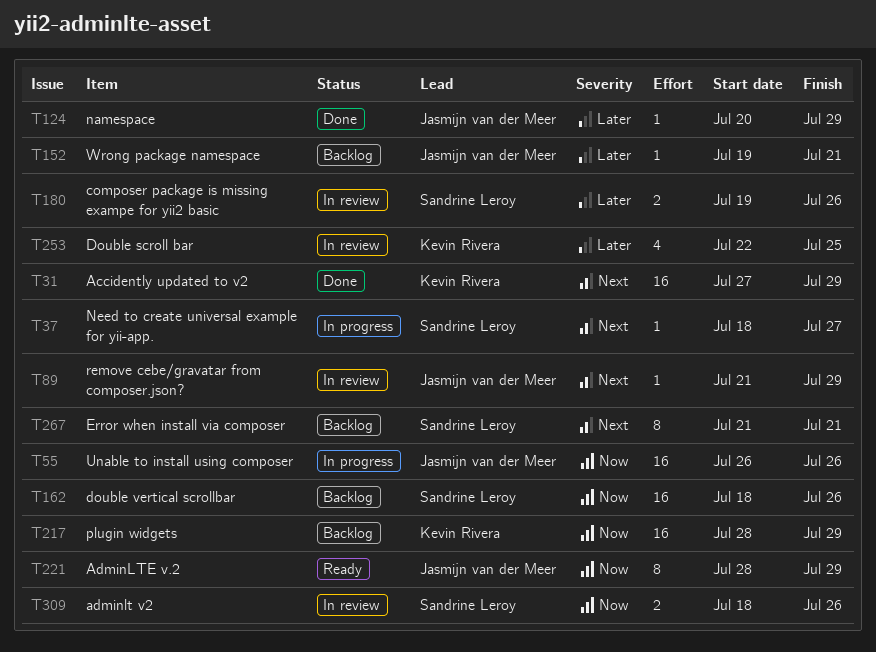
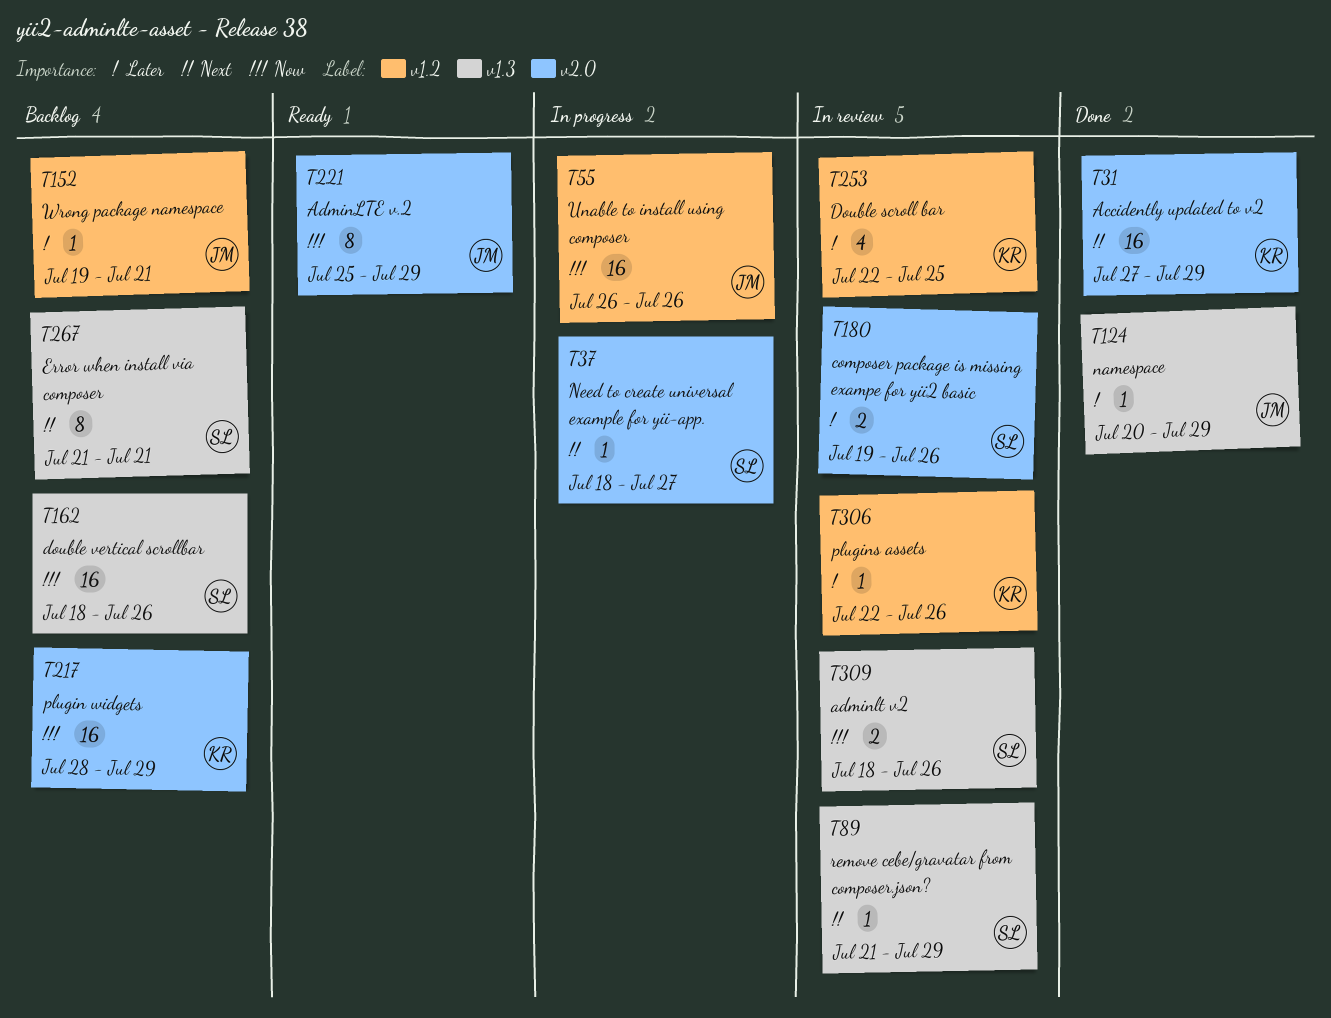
T89, owner: Jasmijn van der Meer -> Sandrine Leroy
T221, start: Jul 28 -> Jul 25
T306: none -> present

